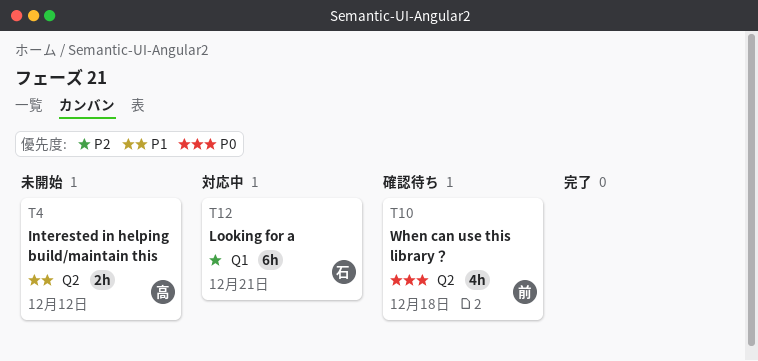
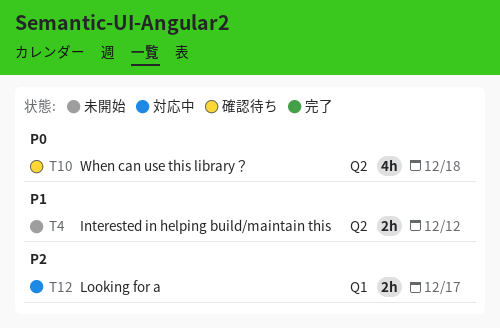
T12, estimate: 6h -> 2h
T12, due: Dec 21 -> Dec 17

